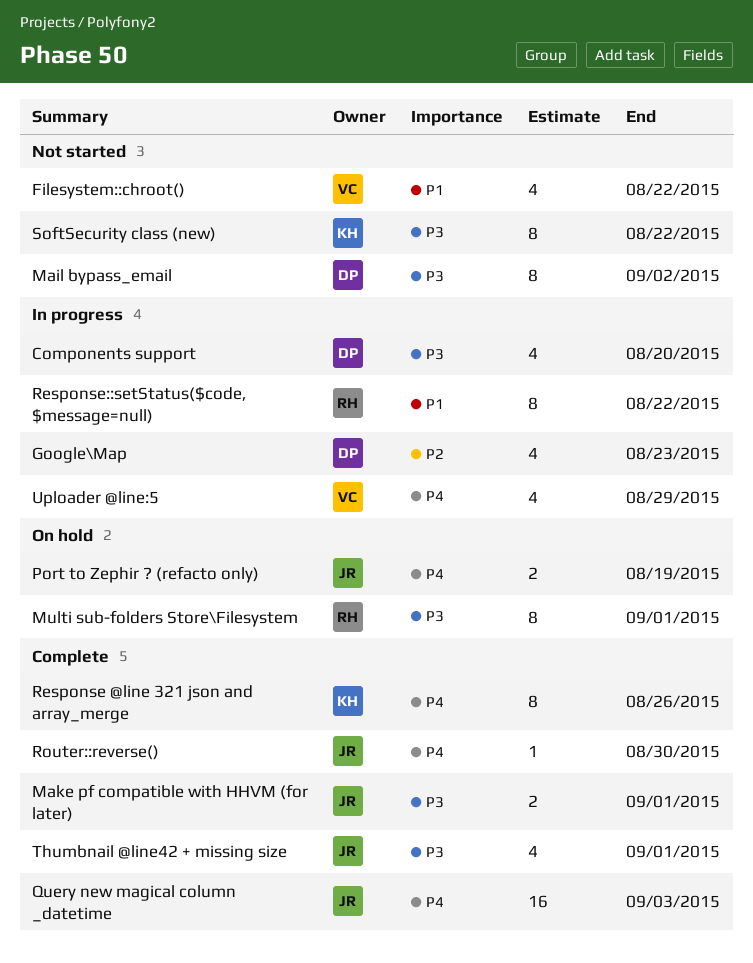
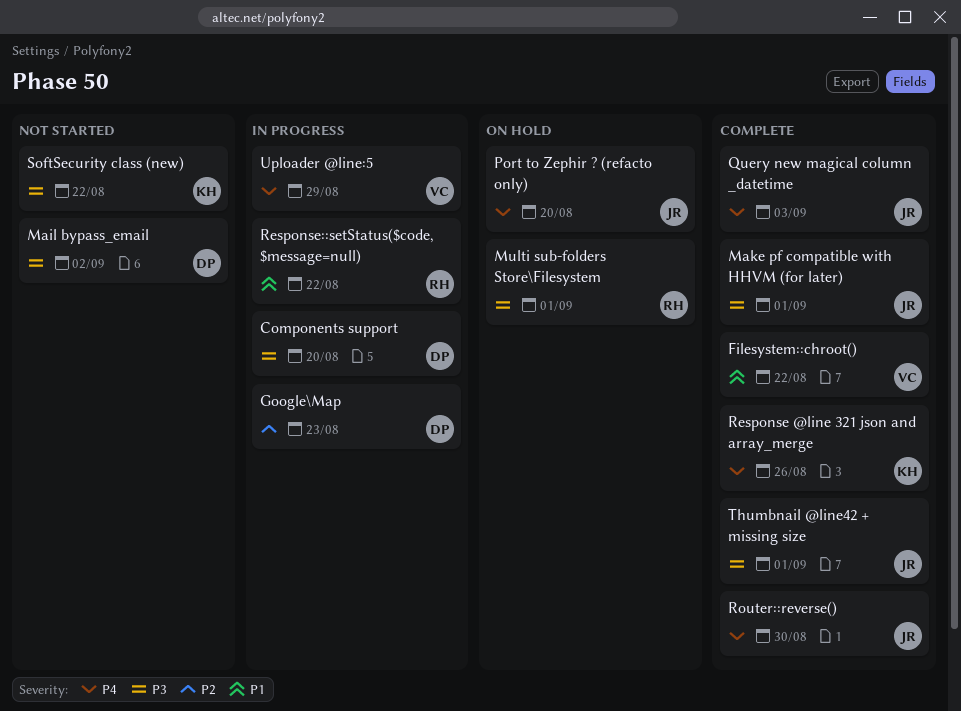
Filesystem::chroot(), status: Not started -> Complete
Port to Zephir ? (refacto only), due: Aug 19 -> Aug 20

